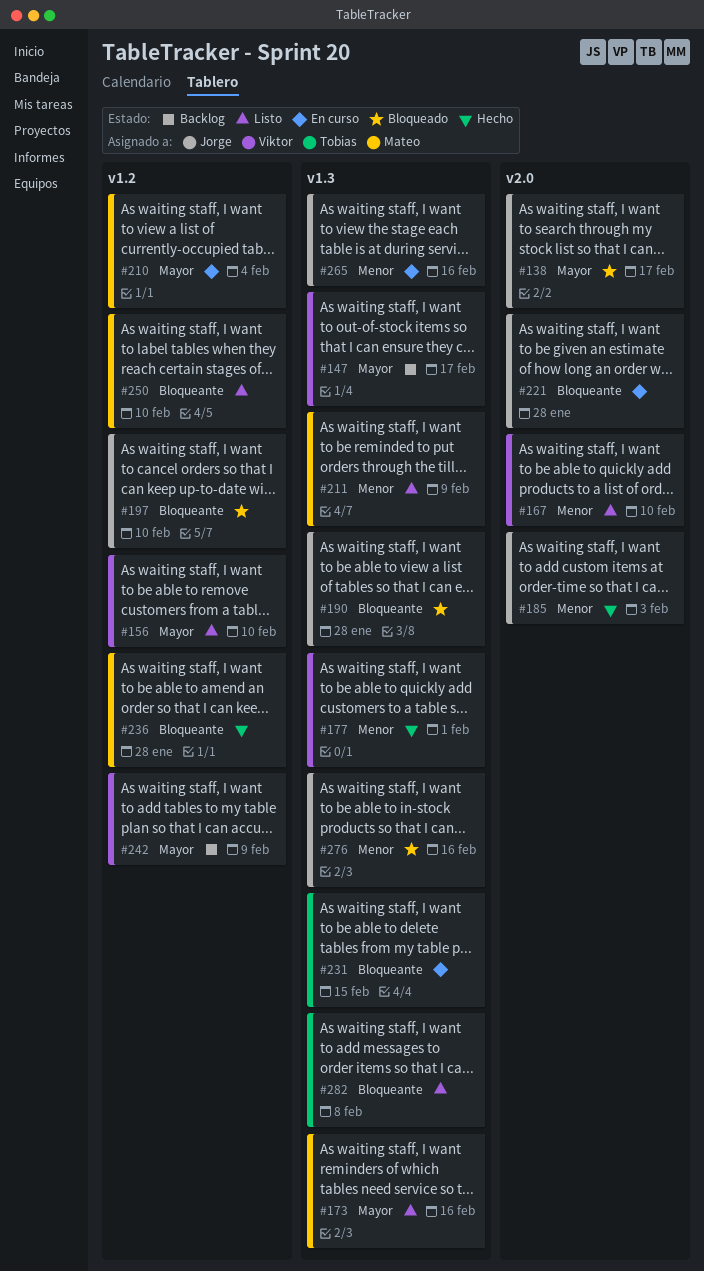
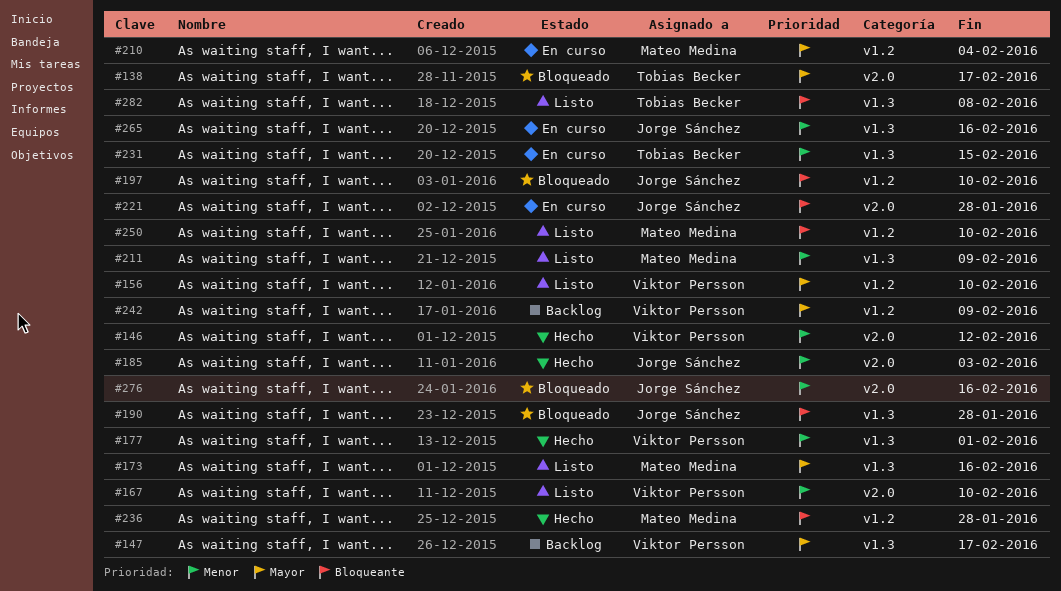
#138, owner: Jorge Sánchez -> Tobias Becker
#146: none -> present
#231, priority: Bloqueante -> Menor
#276, label: v1.3 -> v2.0

